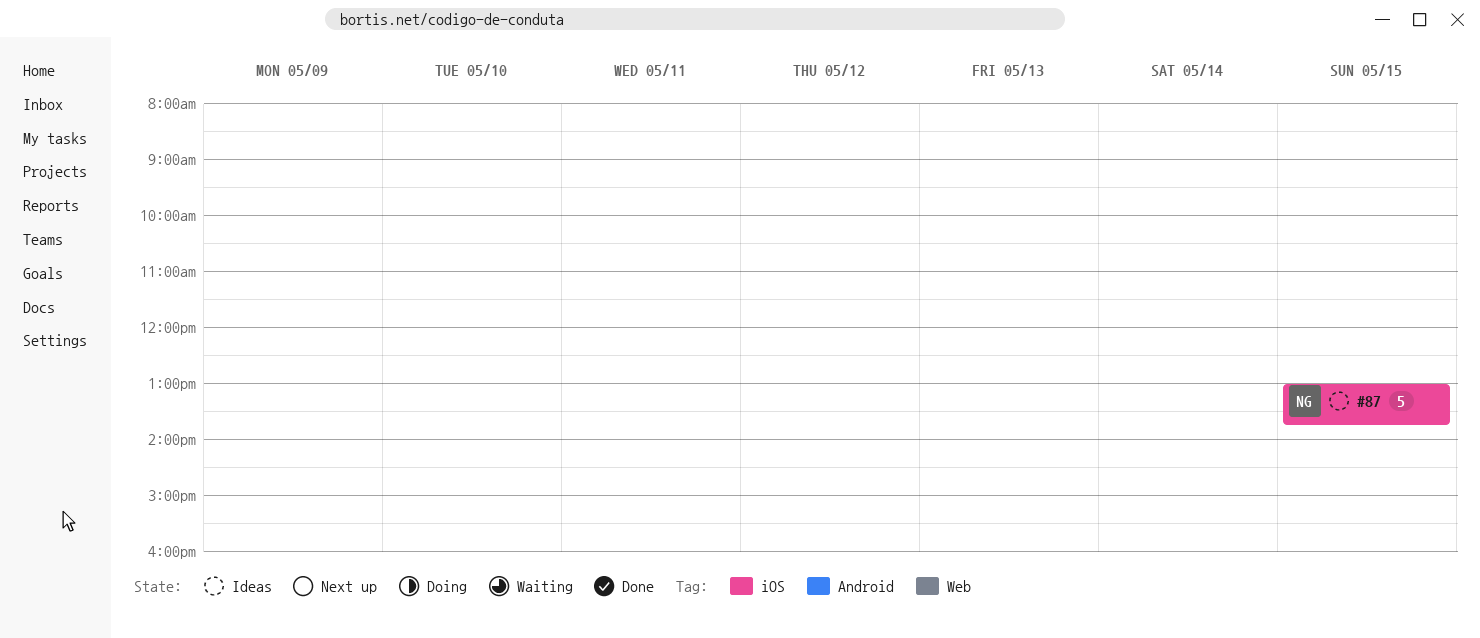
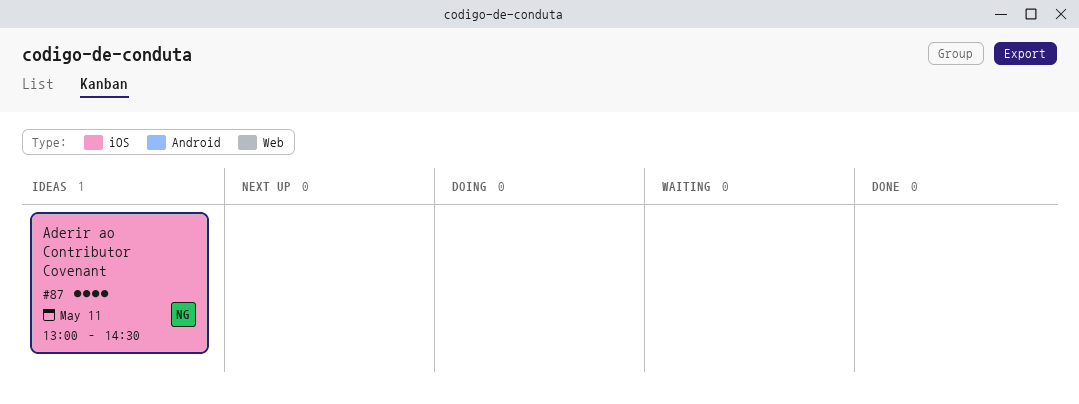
#87, estimate: 5 -> 4
#87, day: May 15 -> May 11
#87, ends: 13:45 -> 14:30

